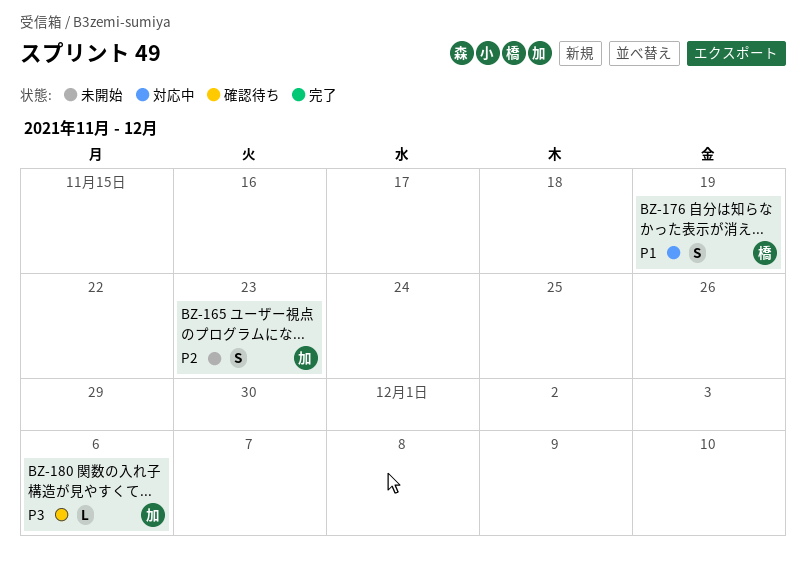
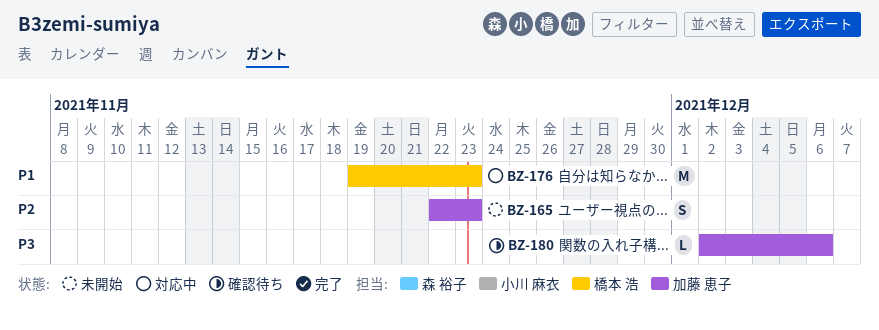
BZ-176, estimate: S -> M
BZ-176, due: Nov 19 -> Nov 23

